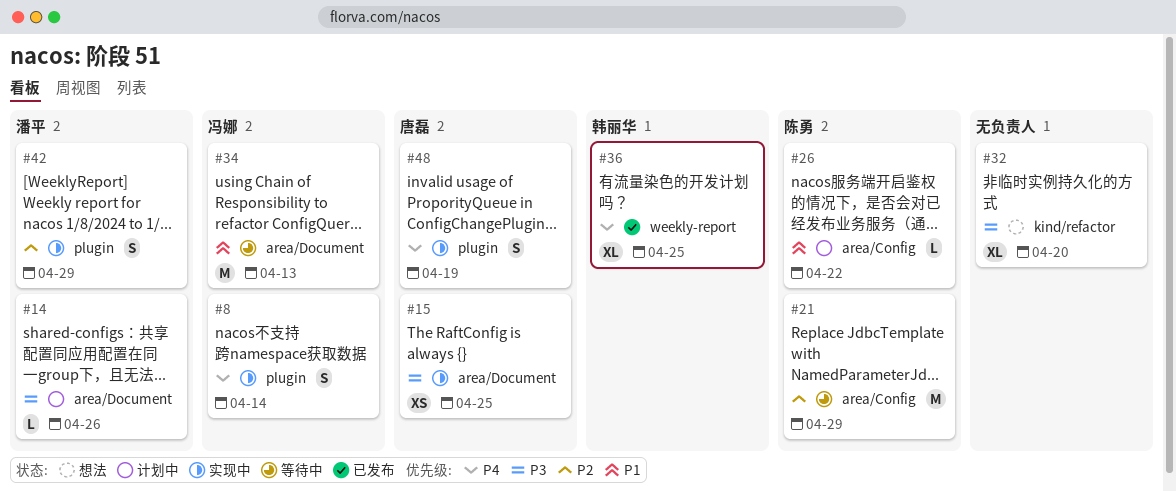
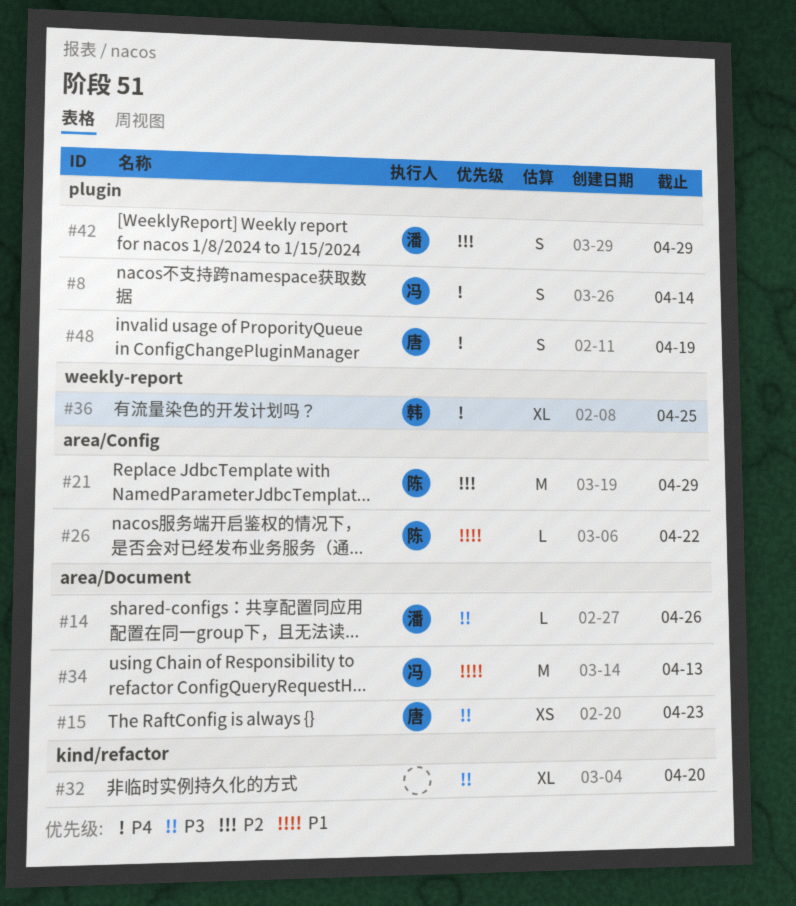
#15, due: Apr 25 -> Apr 23

